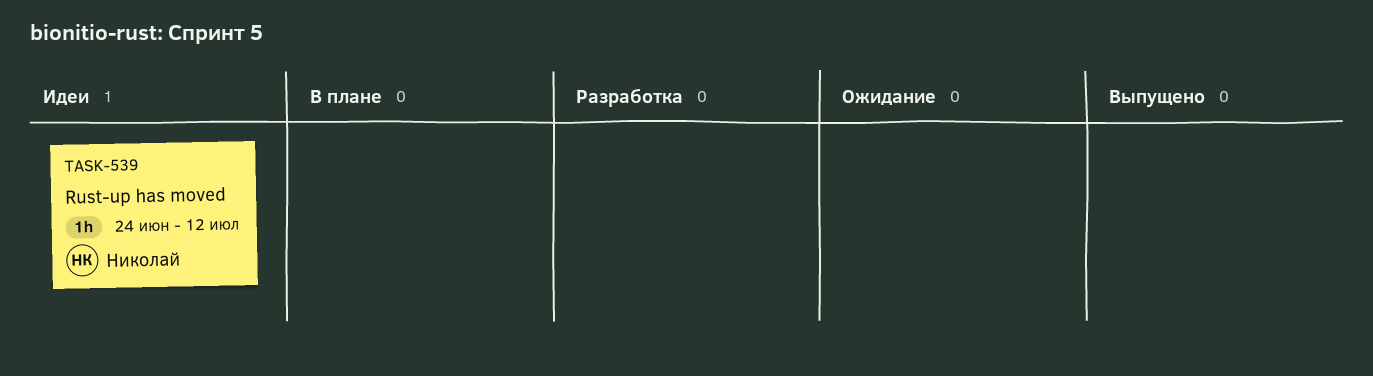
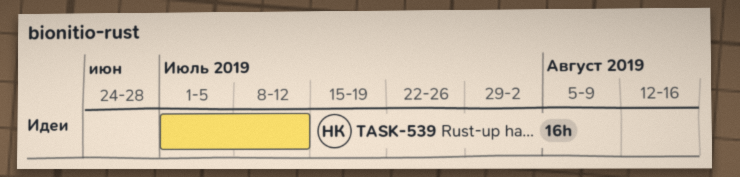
TASK-539, estimate: 1h -> 16h
TASK-539, start: Jun 24 -> Jul 1

